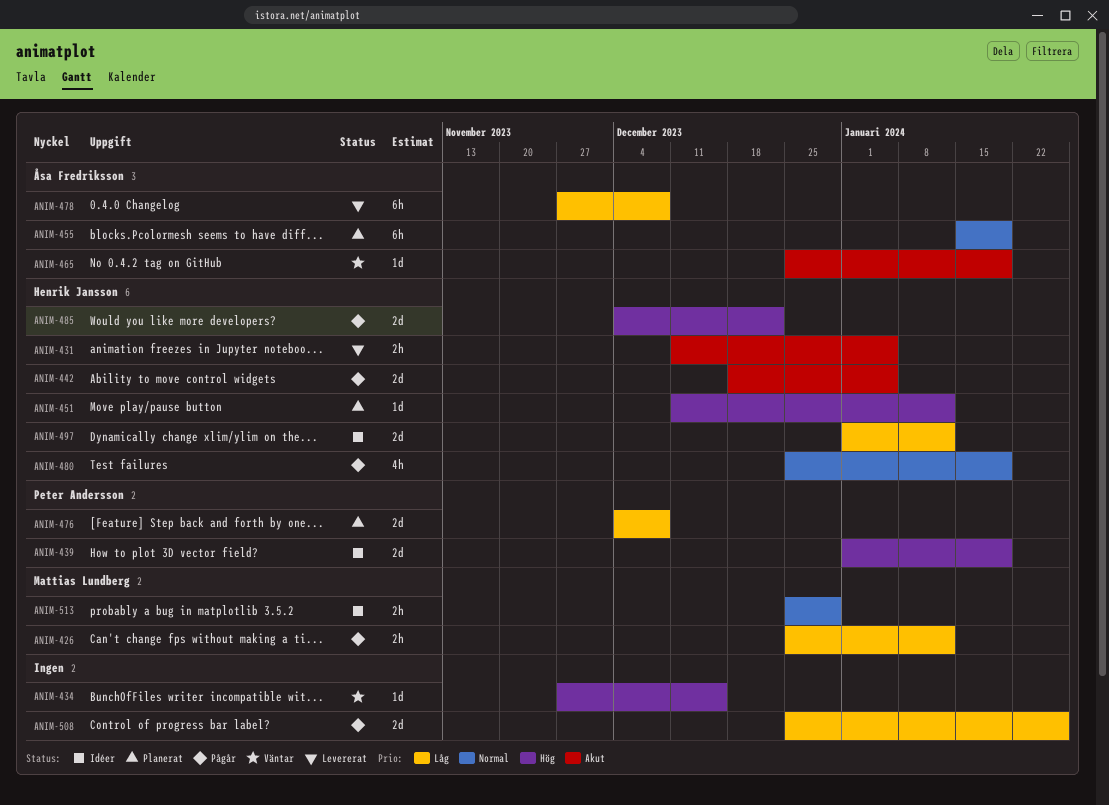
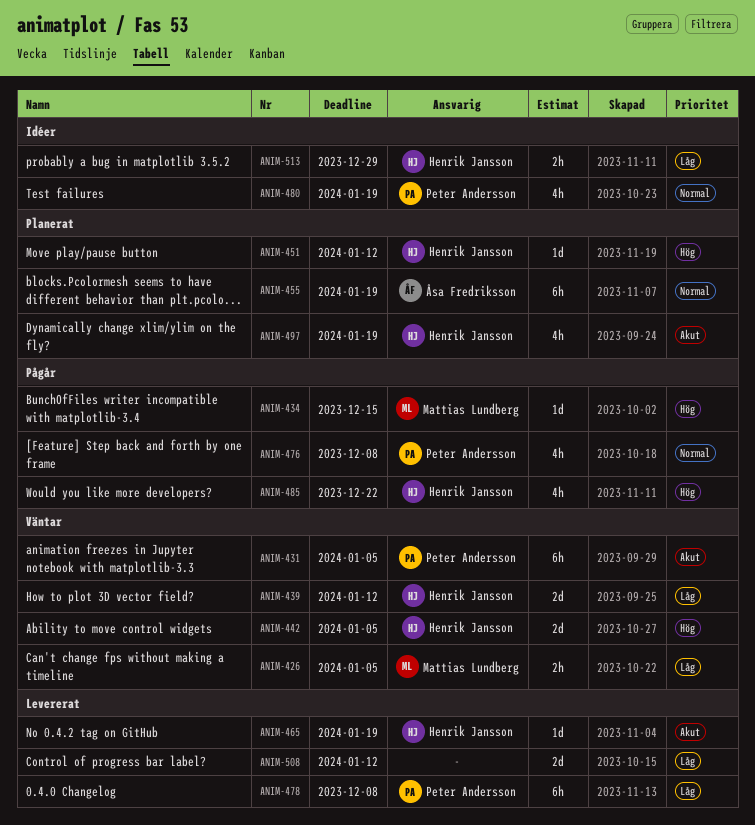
ANIM-426, status: Pågår -> Väntar
ANIM-426, due: Jan 12 -> Jan 5
ANIM-431, status: Levererat -> Väntar
ANIM-431, owner: Henrik Jansson -> Peter Andersson
ANIM-431, estimate: 2h -> 6h
ANIM-434, status: Väntar -> Pågår
ANIM-434, owner: none -> Mattias Lundberg
ANIM-439, status: Idéer -> Väntar
ANIM-439, owner: Peter Andersson -> Henrik Jansson
ANIM-439, priority: Hög -> Låg
ANIM-439, due: Jan 19 -> Jan 12
ANIM-442, status: Pågår -> Väntar
ANIM-442, priority: Akut -> Hög
ANIM-465, status: Väntar -> Levererat
ANIM-465, owner: Åsa Fredriksson -> Henrik Jansson
ANIM-476, status: Planerat -> Pågår
ANIM-476, priority: Låg -> Normal
ANIM-476, estimate: 2d -> 4h
ANIM-478, owner: Åsa Fredriksson -> Peter Andersson
ANIM-480, status: Pågår -> Idéer
ANIM-480, owner: Henrik Jansson -> Peter Andersson
ANIM-485, estimate: 2d -> 4h
ANIM-497, status: Idéer -> Planerat
ANIM-497, priority: Låg -> Akut
ANIM-497, estimate: 2d -> 4h
ANIM-497, due: Jan 12 -> Jan 19
ANIM-508, status: Pågår -> Levererat
ANIM-508, due: Jan 26 -> Jan 12
ANIM-513, owner: Mattias Lundberg -> Henrik Jansson
ANIM-513, priority: Normal -> Låg

